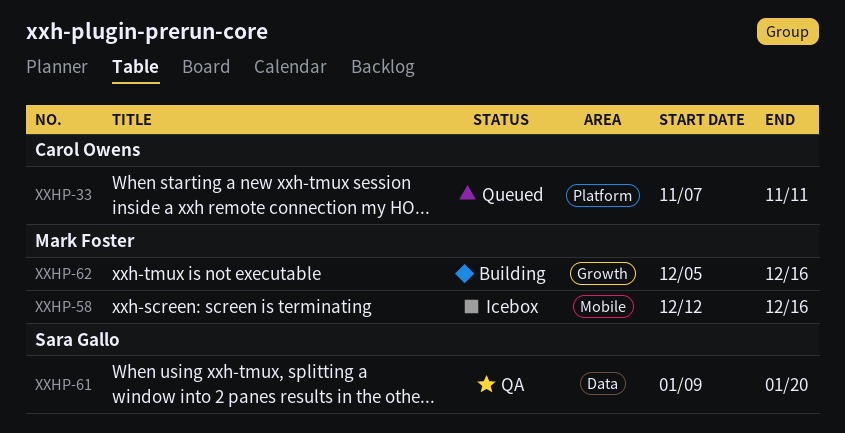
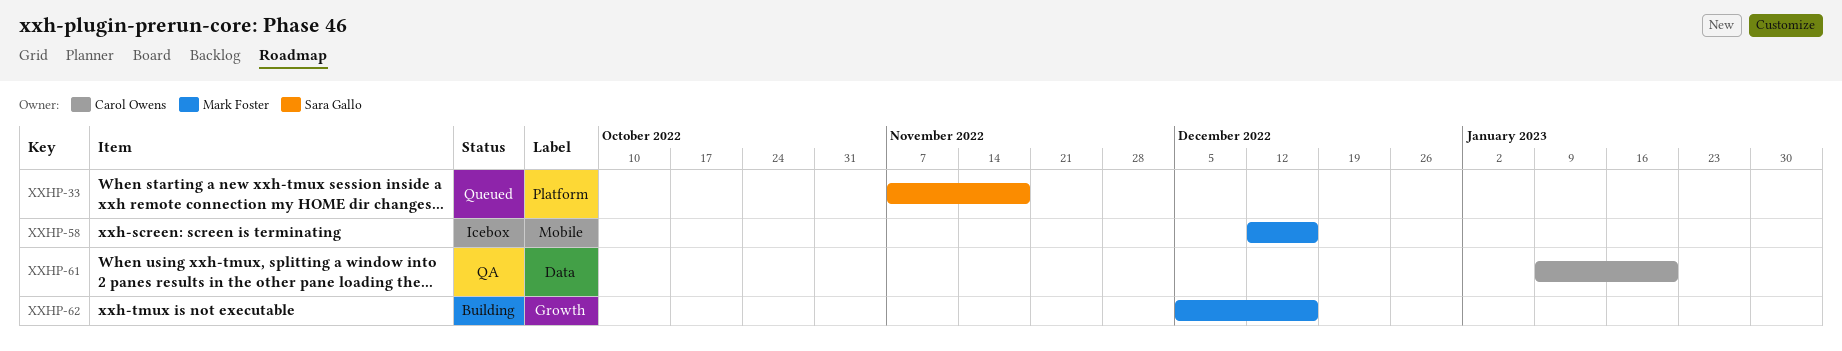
XXHP-33, owner: Carol Owens -> Sara Gallo
XXHP-33, due: Nov 11 -> Nov 18
XXHP-61, owner: Sara Gallo -> Carol Owens

